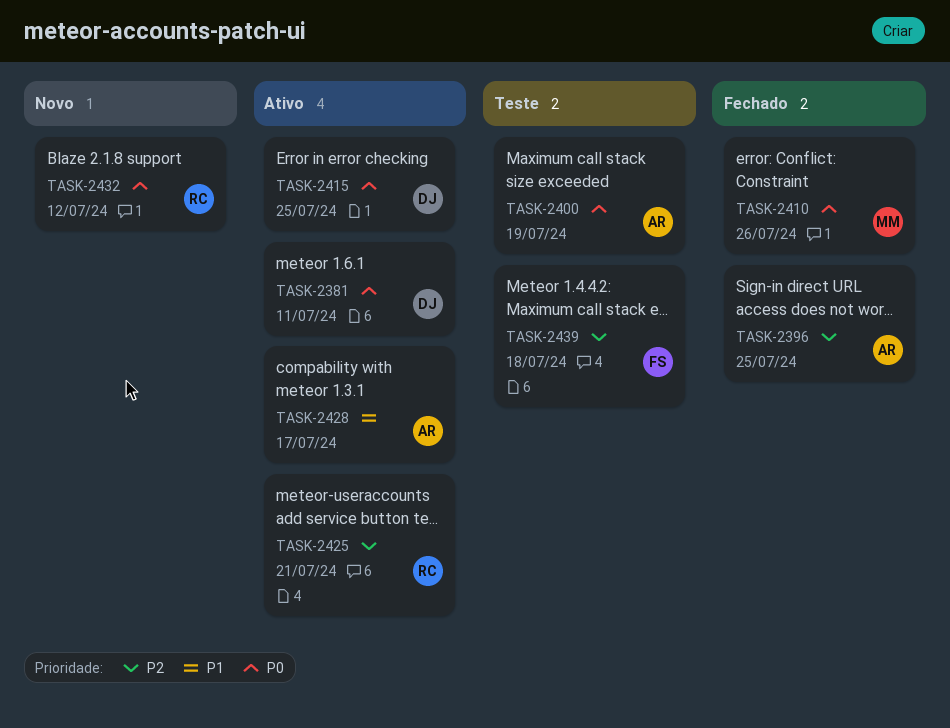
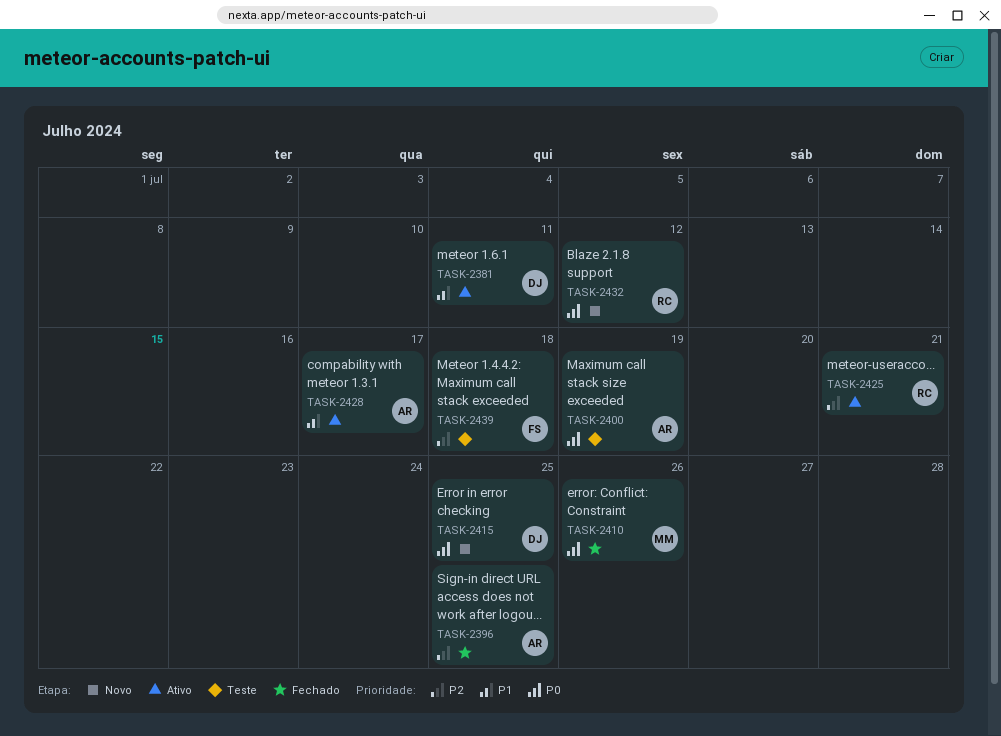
TASK-2381, priority: P0 -> P1
TASK-2415, status: Ativo -> Novo

